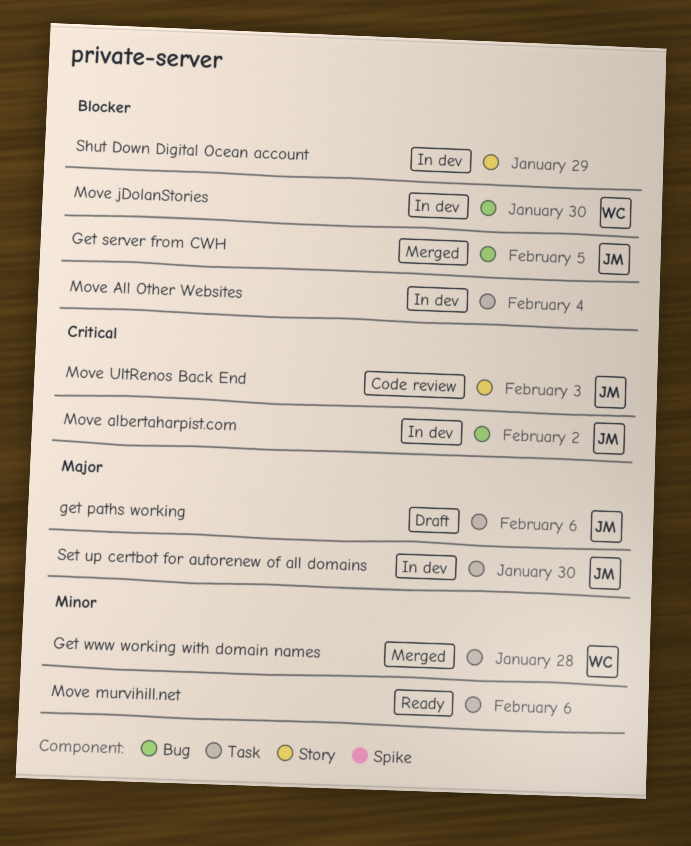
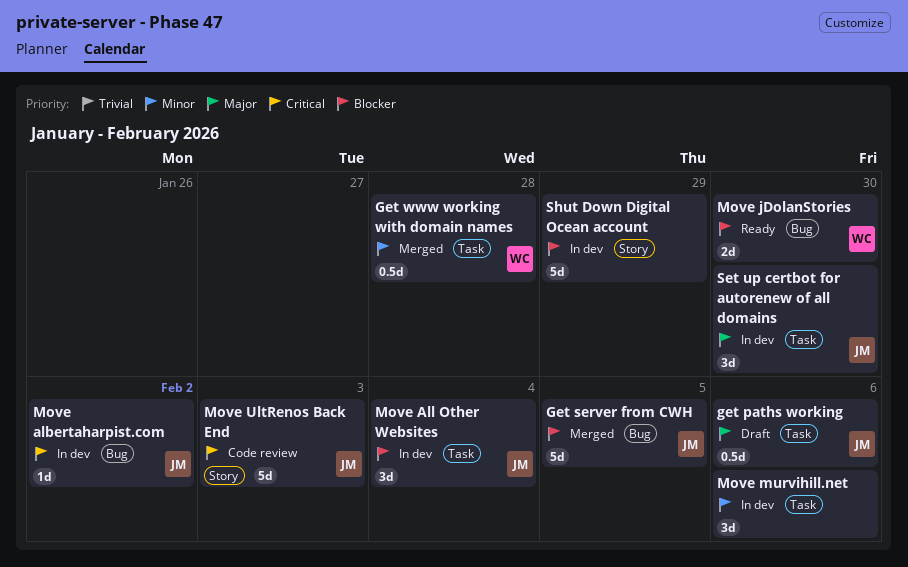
Move All Other Websites, owner: none -> JM
Move jDolanStories, status: In dev -> Ready
Move murvihill.net, status: Ready -> In dev

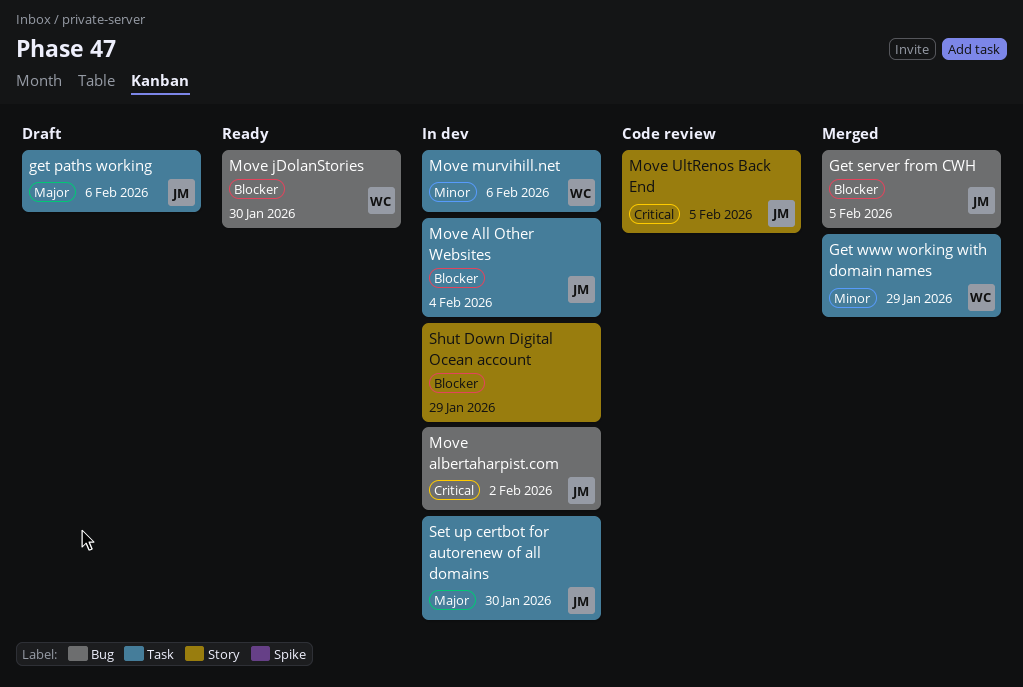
Get www working with domain names, due: Jan 28 -> Jan 29
Move murvihill.net, owner: none -> WC
Move UltRenos Back End, due: Feb 3 -> Feb 5

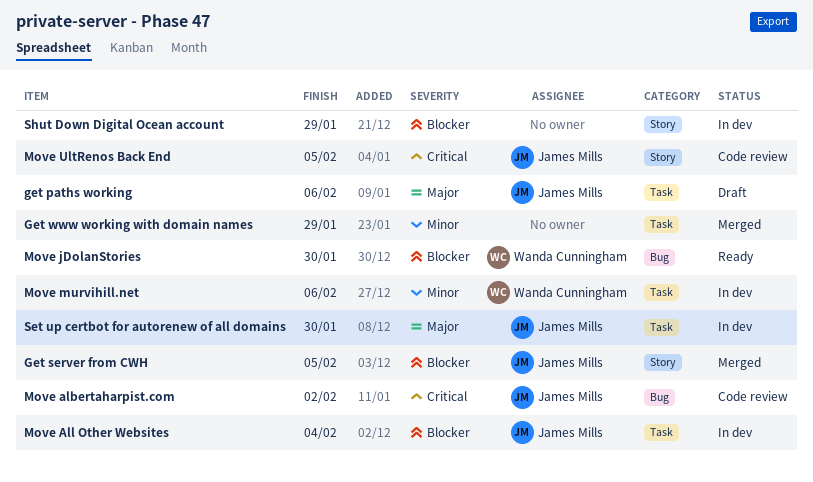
Get server from CWH, label: Bug -> Story
Get www working with domain names, owner: Wanda Cunningham -> none
Move albertaharpist.com, status: In dev -> Code review

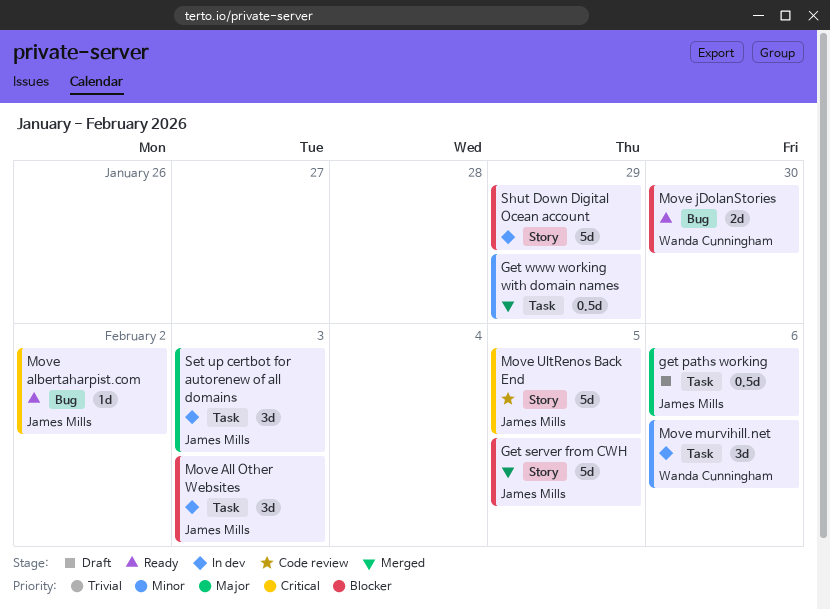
Move albertaharpist.com, status: Code review -> Ready
Move All Other Websites, due: Feb 4 -> Feb 3
Set up certbot for autorenew of all domains, due: Jan 30 -> Feb 3

